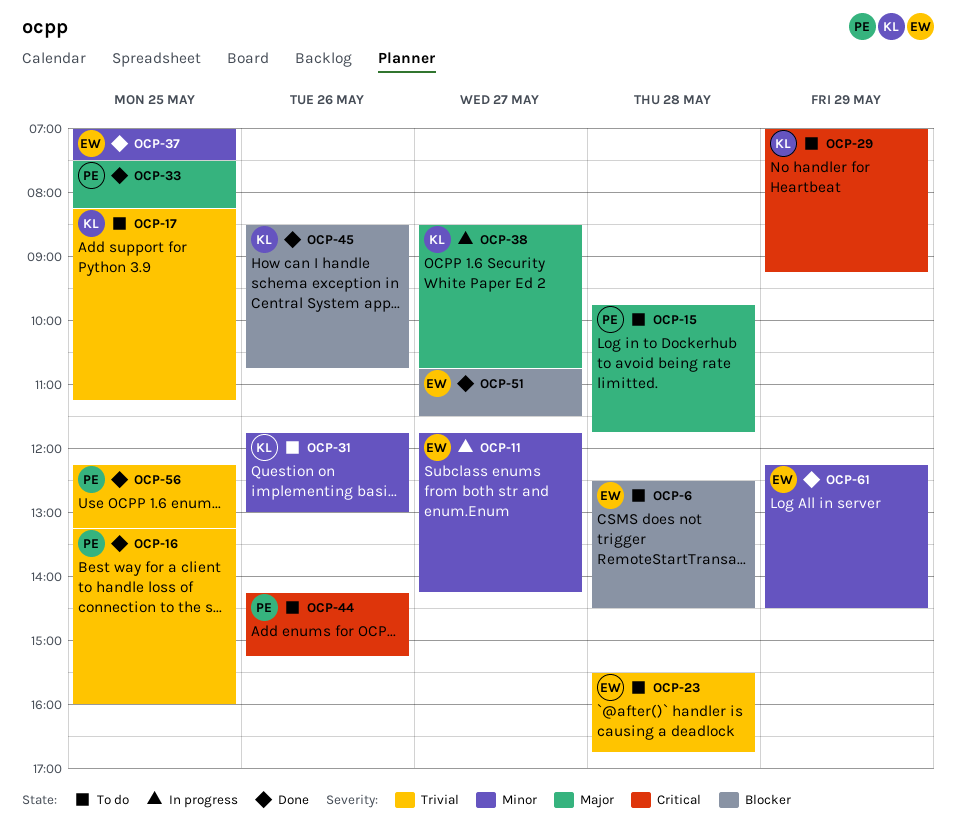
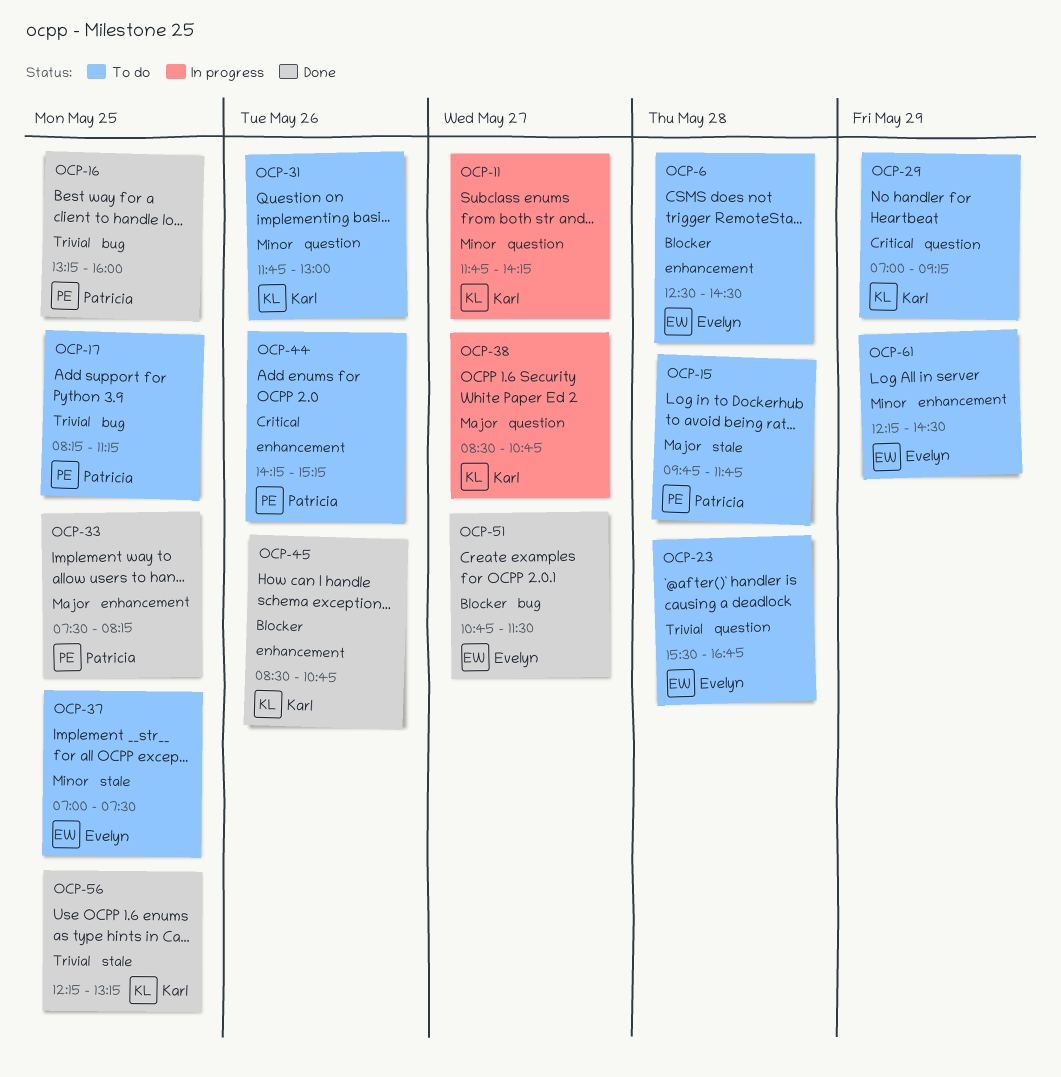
OCP-11, owner: Evelyn -> Karl
OCP-17, owner: Karl -> Patricia
OCP-37, status: Done -> To do
OCP-56, owner: Patricia -> Karl
OCP-61, status: Done -> To do

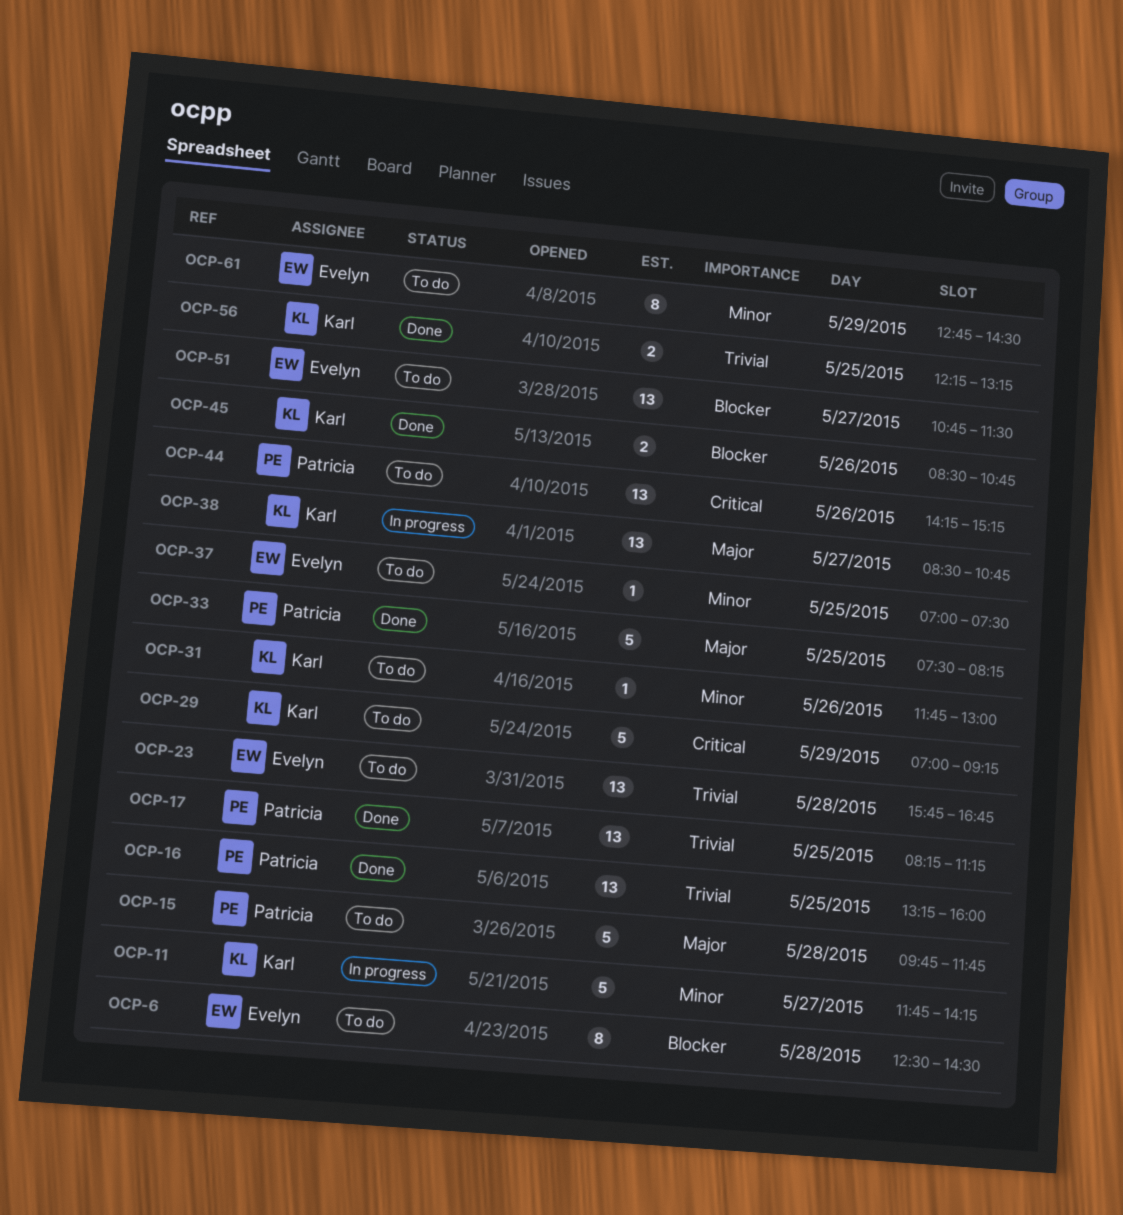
OCP-17, status: To do -> Done
OCP-23, begins: 15:30 -> 15:45
OCP-51, status: Done -> To do
OCP-61, begins: 12:15 -> 12:45

